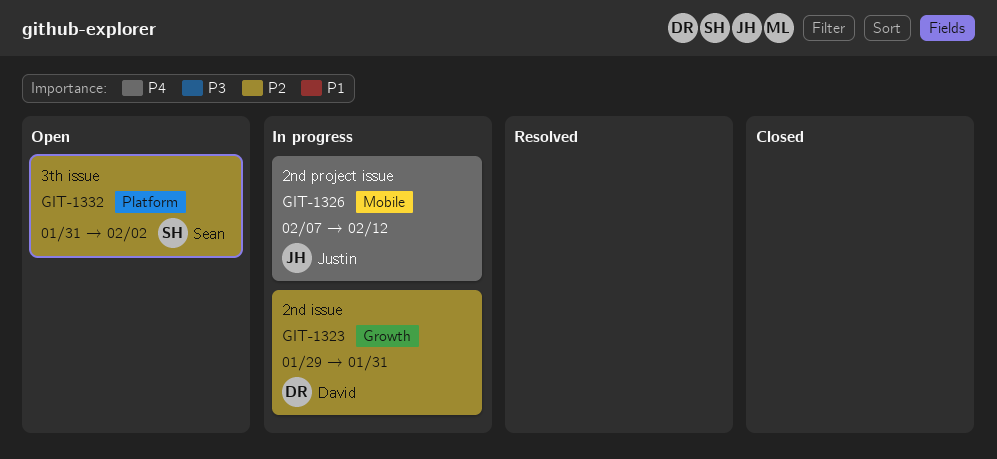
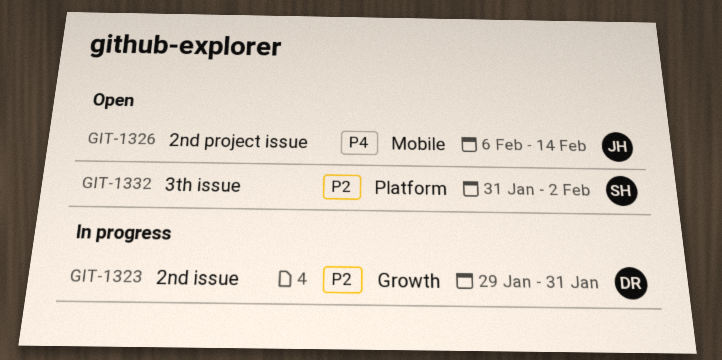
GIT-1326, status: In progress -> Open
GIT-1326, start: Feb 7 -> Feb 6
GIT-1326, due: Feb 12 -> Feb 14

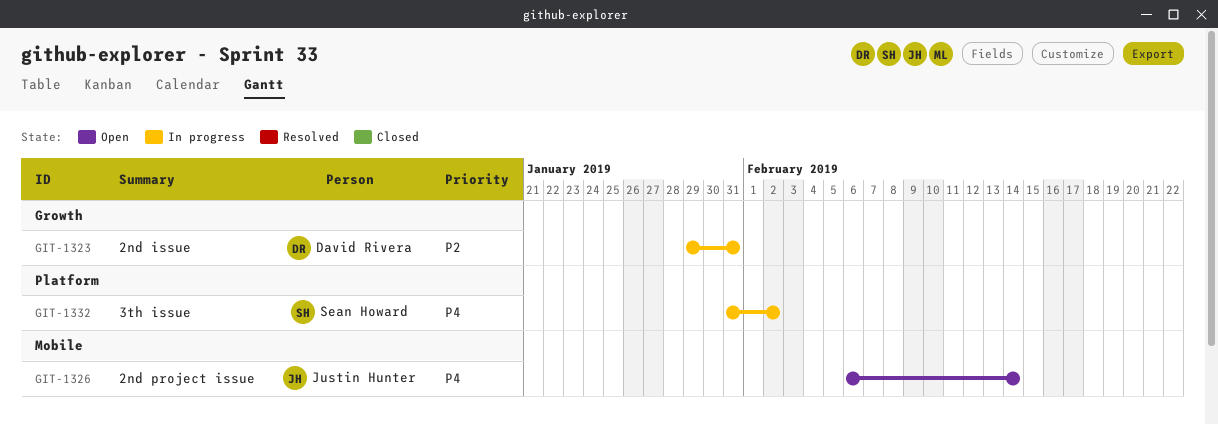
GIT-1332, status: Open -> In progress
GIT-1332, priority: P2 -> P4

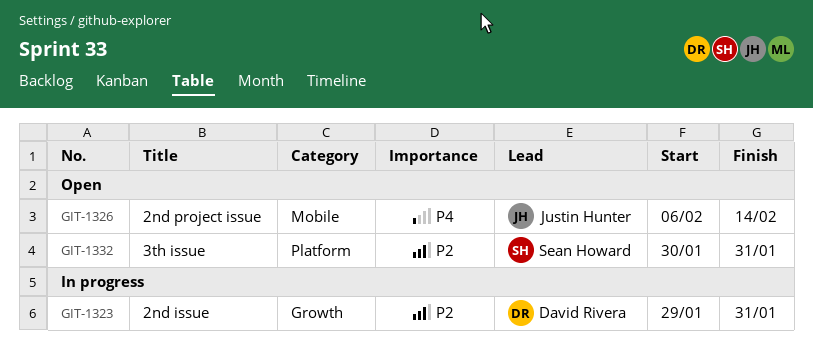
GIT-1332, status: In progress -> Open
GIT-1332, priority: P4 -> P2
GIT-1332, start: Jan 31 -> Jan 30
GIT-1332, due: Feb 2 -> Jan 31

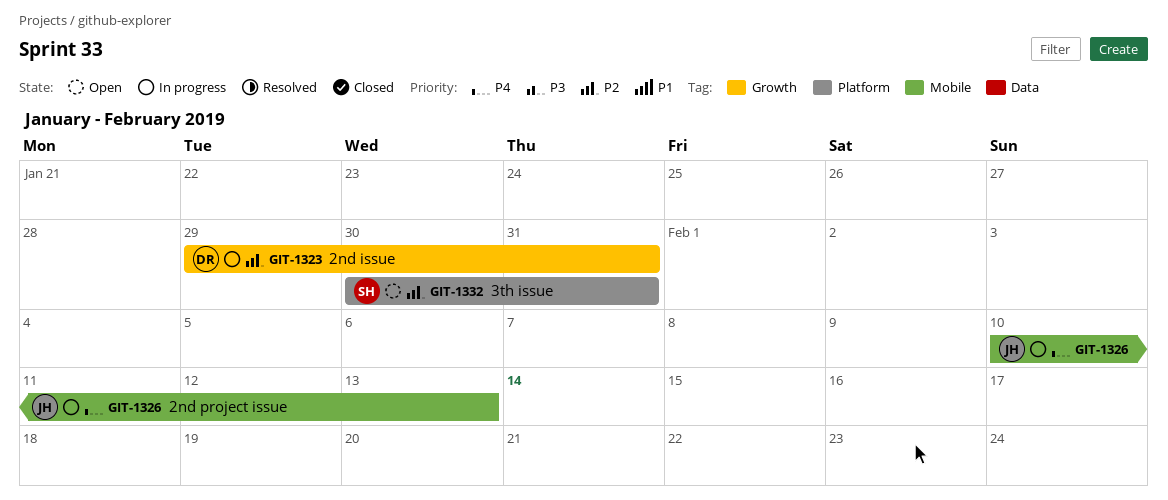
GIT-1326, status: Open -> In progress
GIT-1326, start: Feb 6 -> Feb 10
GIT-1326, due: Feb 14 -> Feb 13

